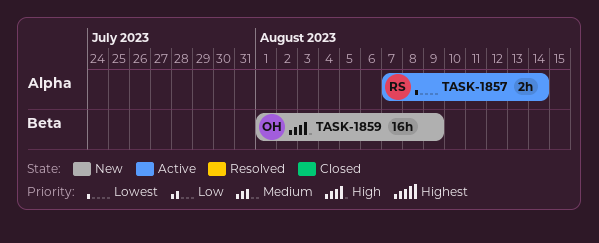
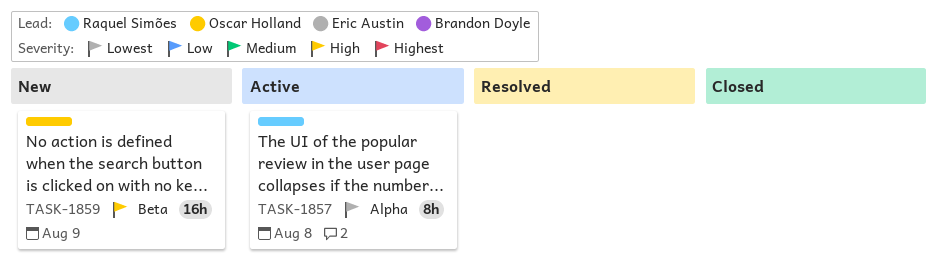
TASK-1857, estimate: 2h -> 8h
TASK-1857, due: Aug 14 -> Aug 8

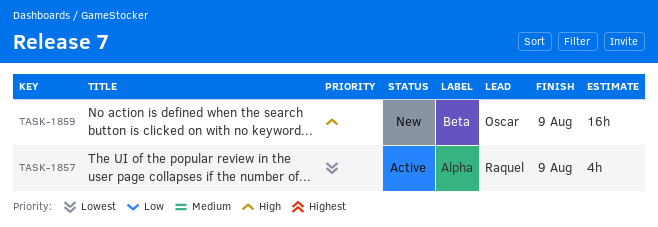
TASK-1857, estimate: 8h -> 4h
TASK-1857, due: Aug 8 -> Aug 9

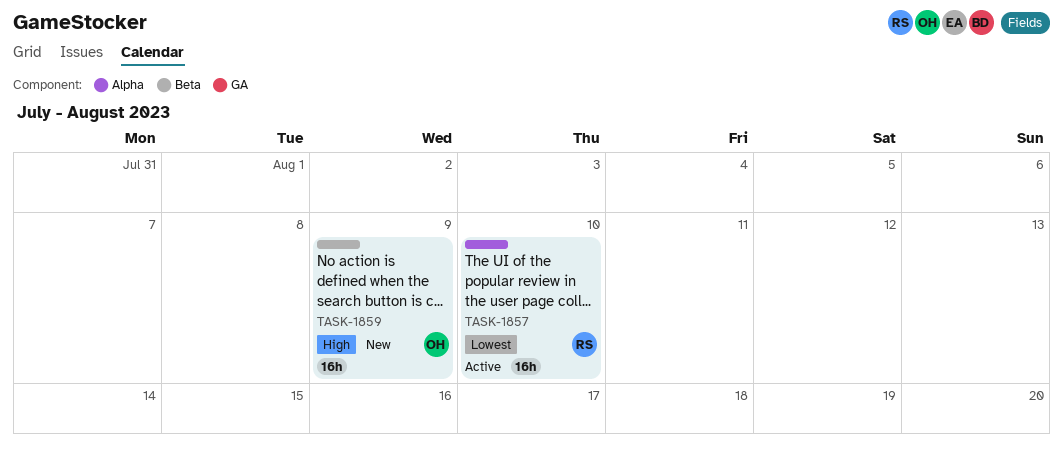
TASK-1857, estimate: 4h -> 16h
TASK-1857, due: Aug 9 -> Aug 10

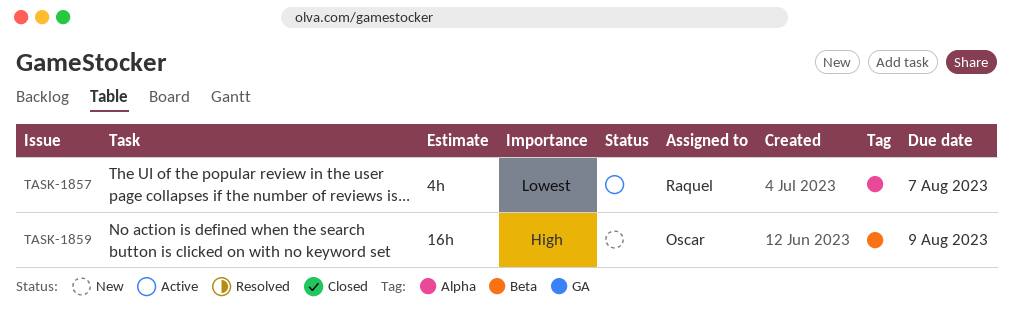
TASK-1857, estimate: 16h -> 4h
TASK-1857, due: Aug 10 -> Aug 7

